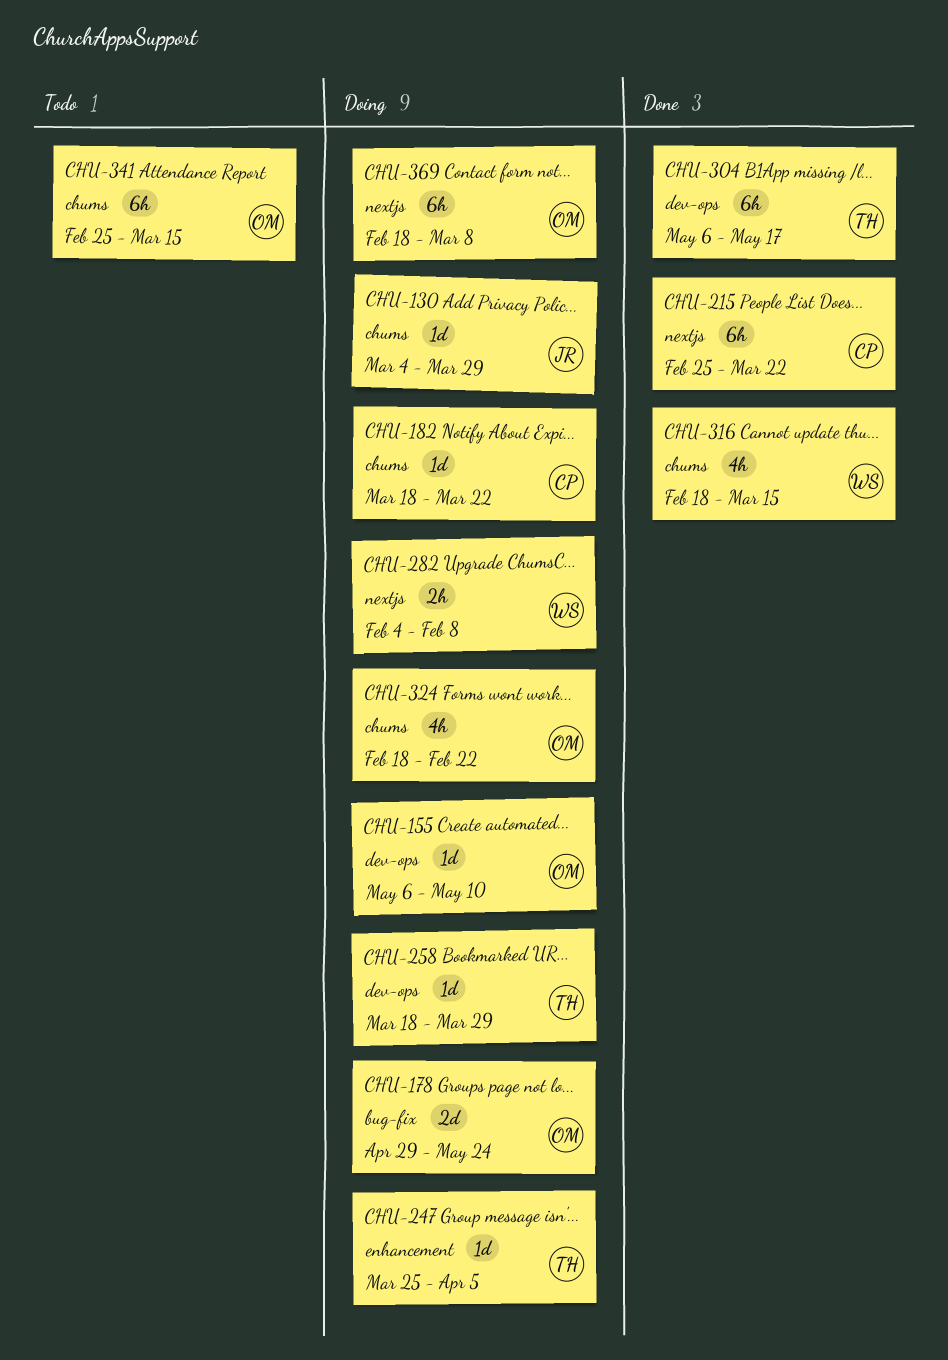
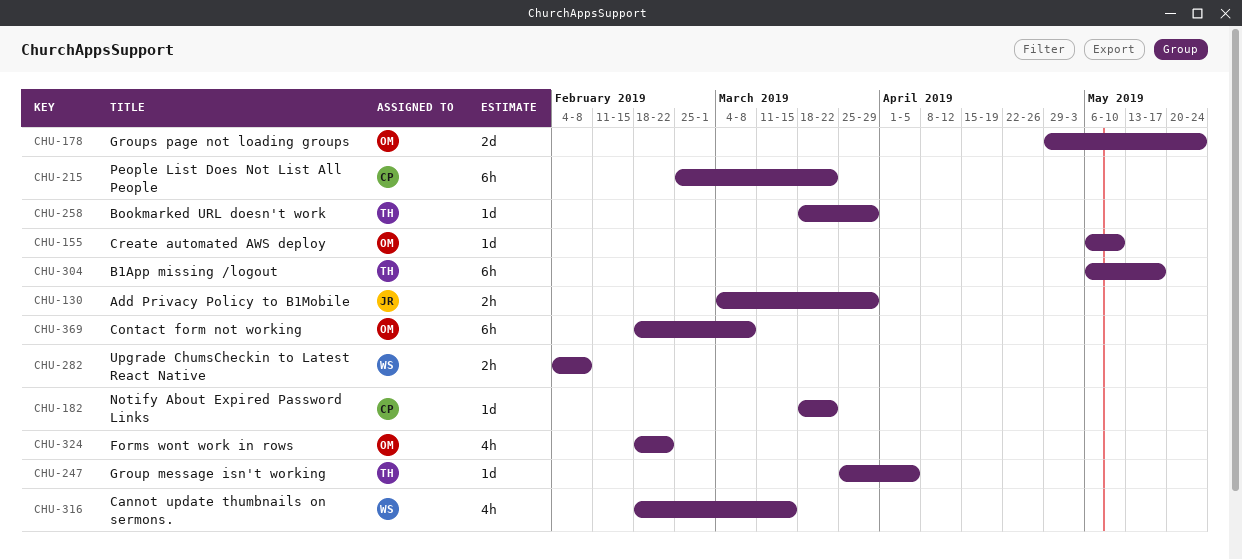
CHU-130, estimate: 1d -> 2h
CHU-341: present -> none

